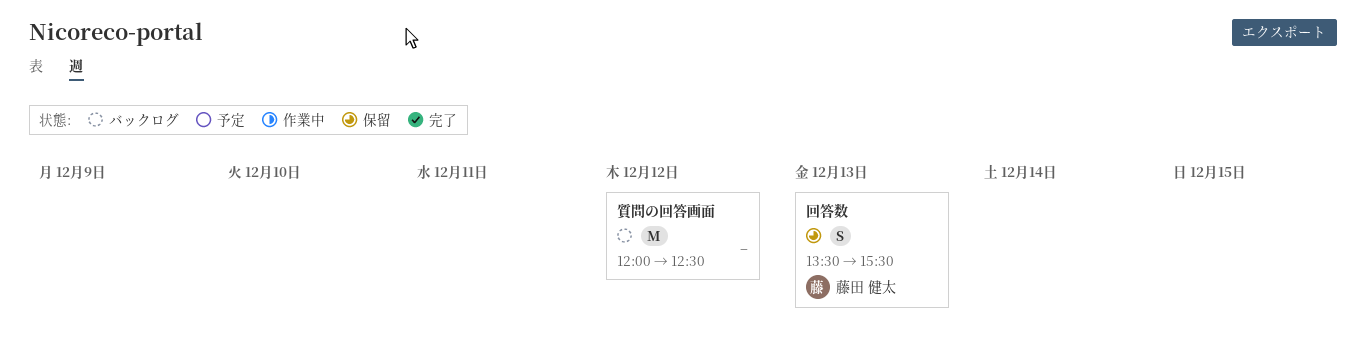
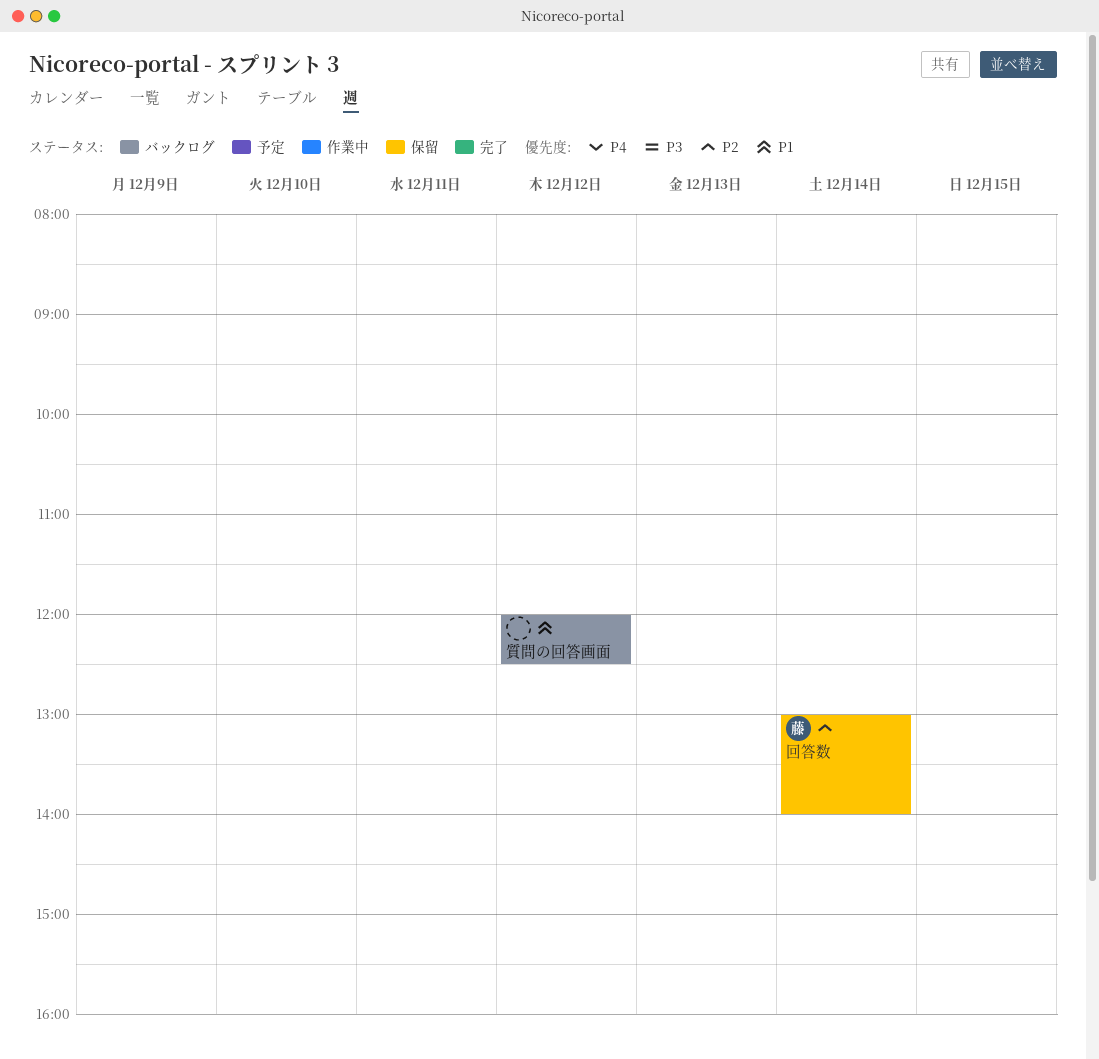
回答数, day: Dec 13 -> Dec 14
回答数, begins: 13:30 -> 13:00
回答数, ends: 15:30 -> 14:00

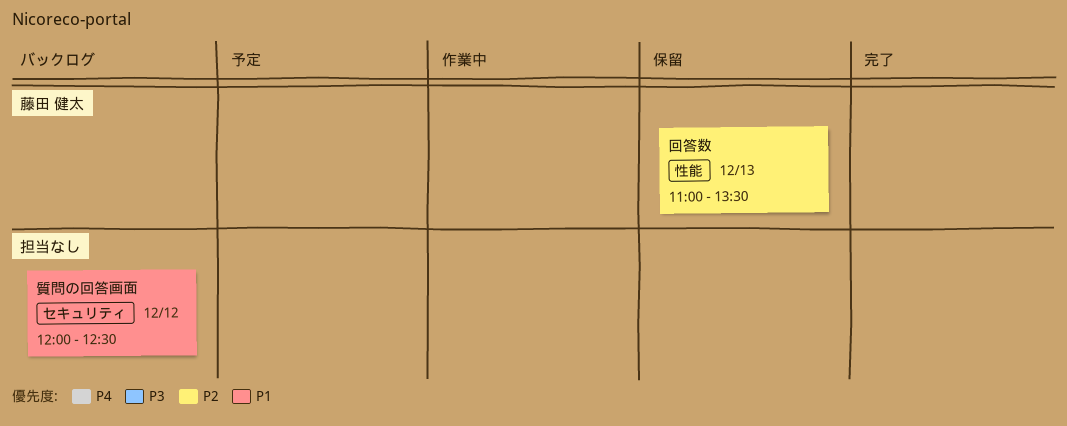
回答数, day: Dec 14 -> Dec 13
回答数, begins: 13:00 -> 11:00
回答数, ends: 14:00 -> 13:30

